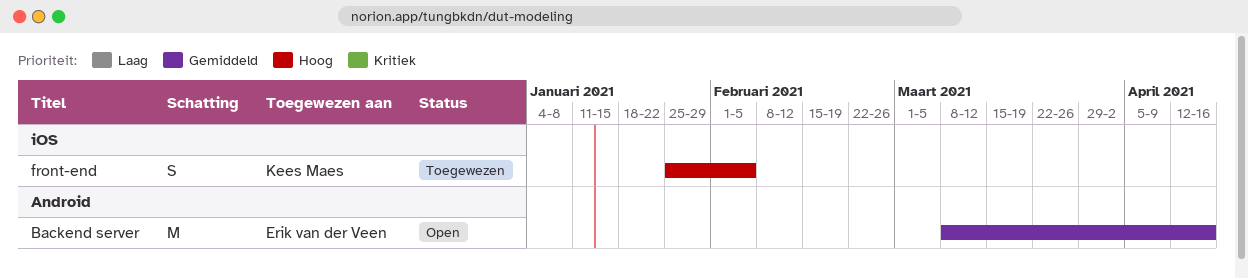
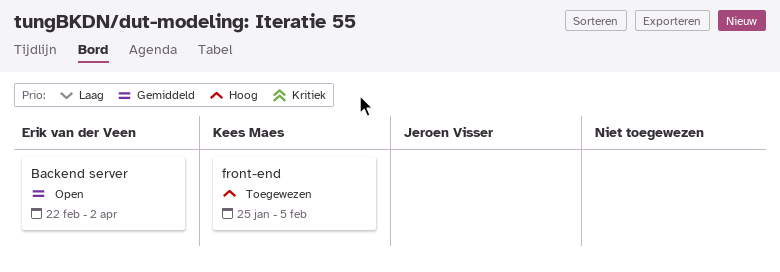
Backend server, start: Mar 8 -> Feb 22
Backend server, due: Apr 16 -> Apr 2

